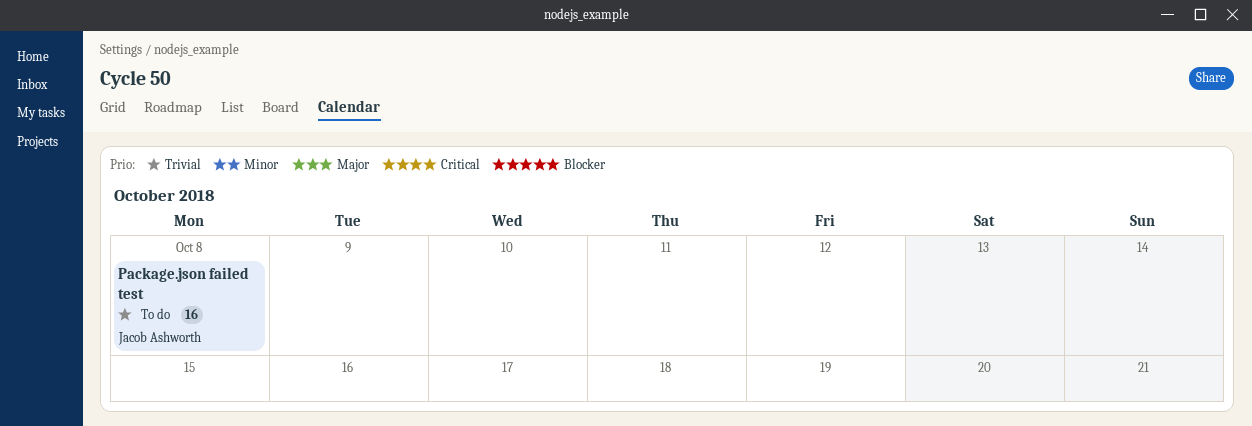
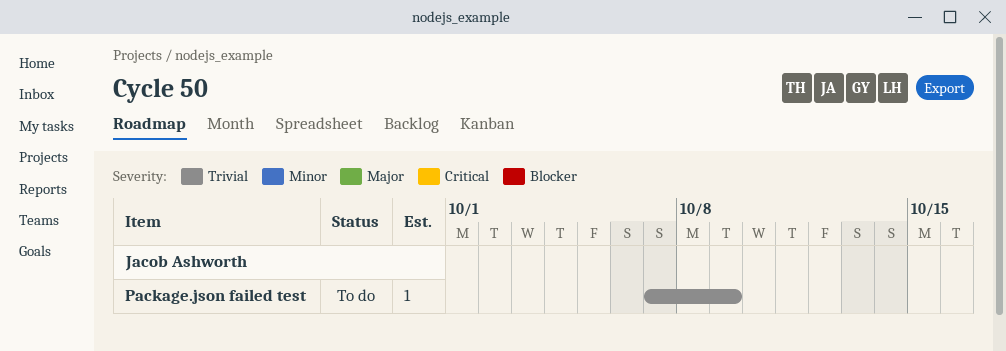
Package.json failed test, estimate: 16 -> 1
Package.json failed test, due: Oct 8 -> Oct 9

